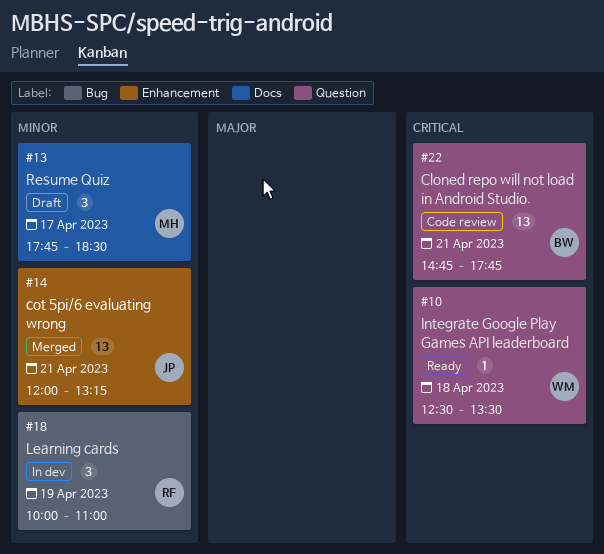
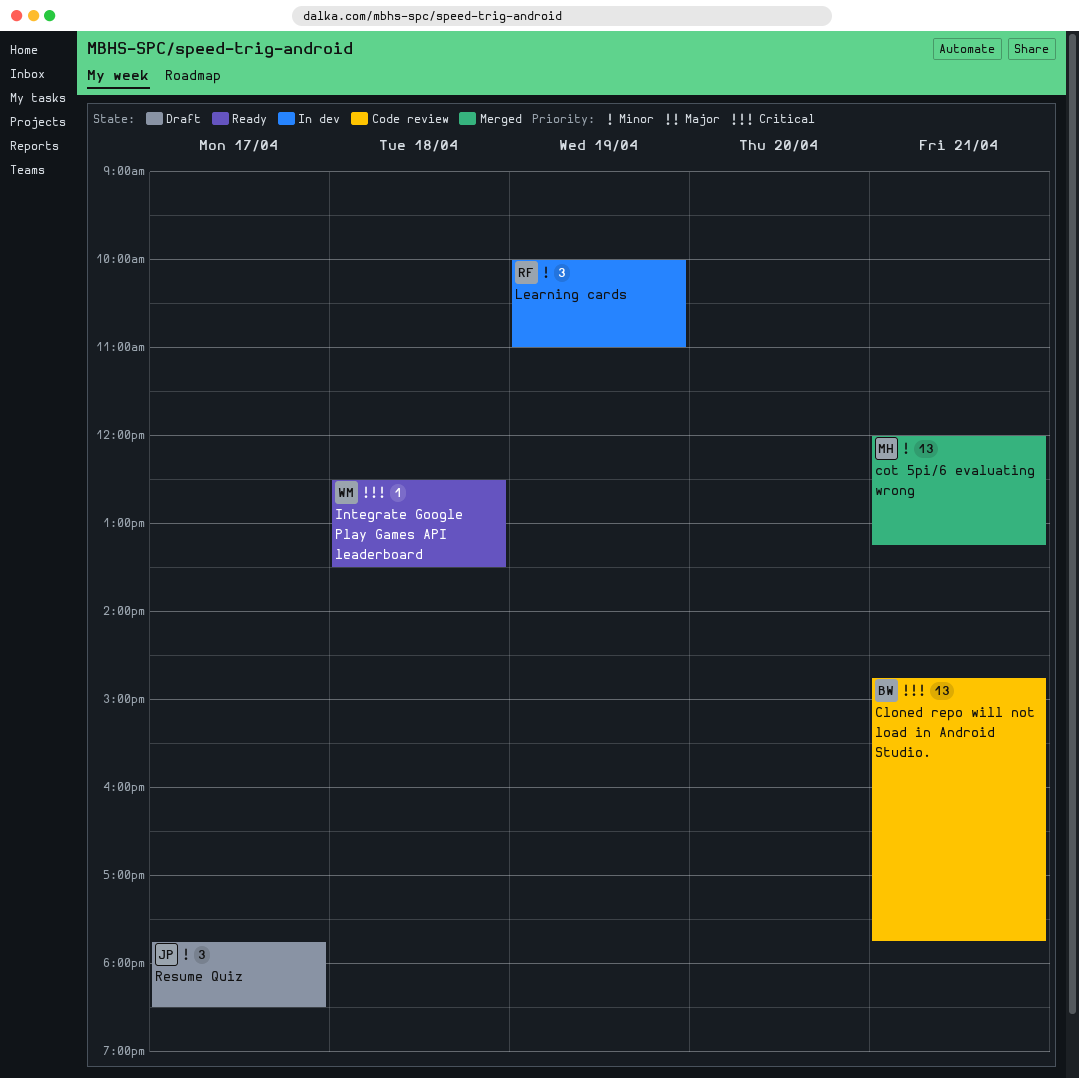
cot 5pi/6 evaluating wrong, owner: JP -> MH
Resume Quiz, owner: MH -> JP

